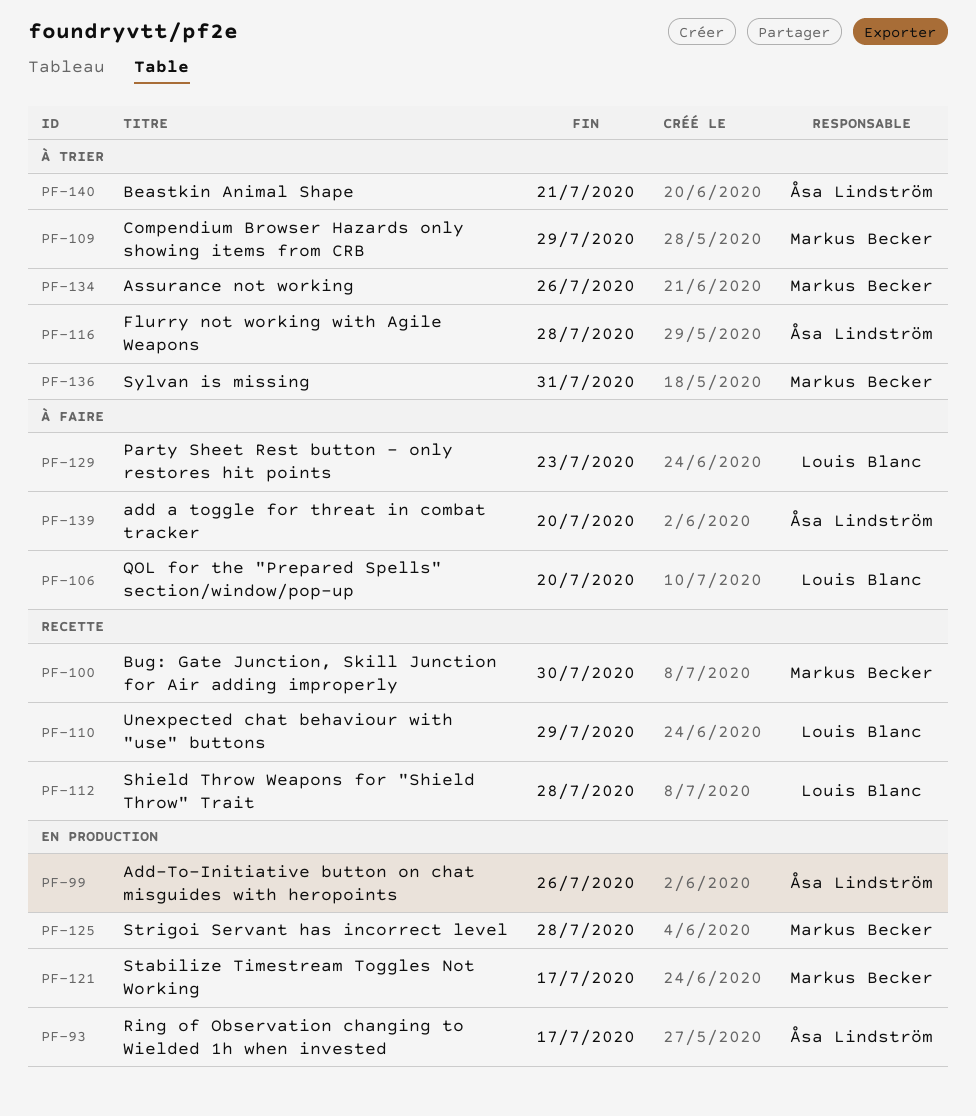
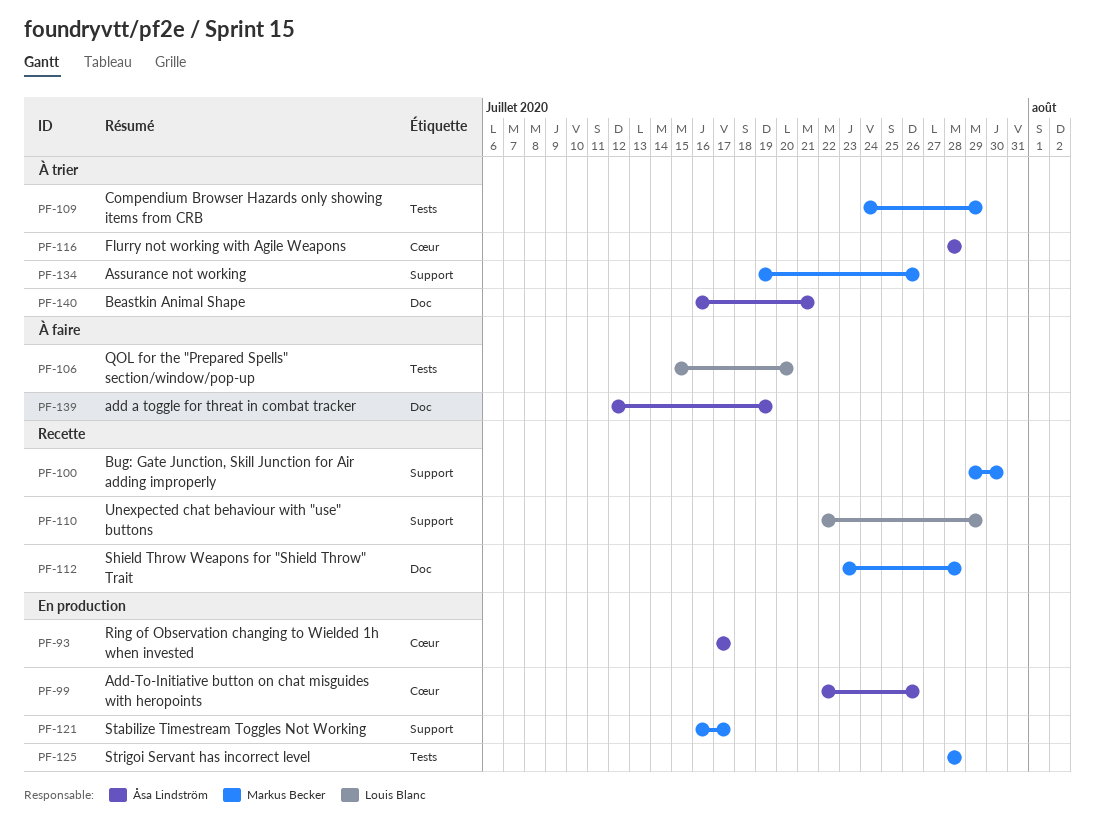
PF-112, owner: Louis Blanc -> Markus Becker
PF-129: present -> none
PF-136: present -> none
PF-139, due: Jul 20 -> Jul 19

